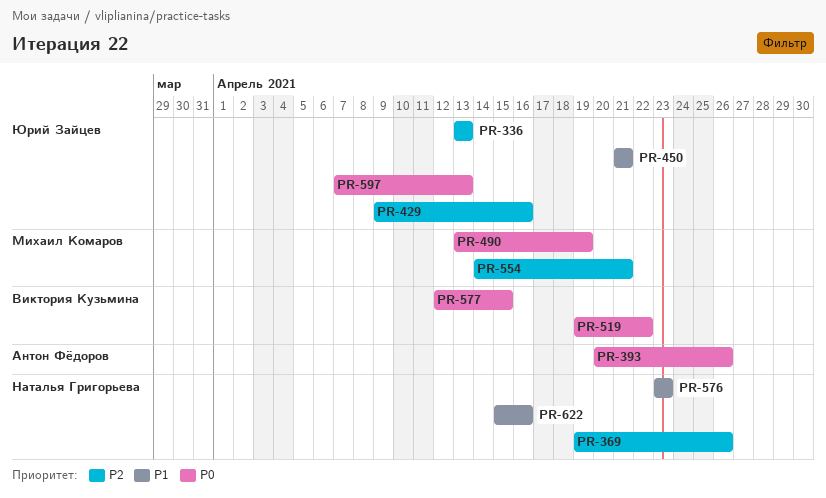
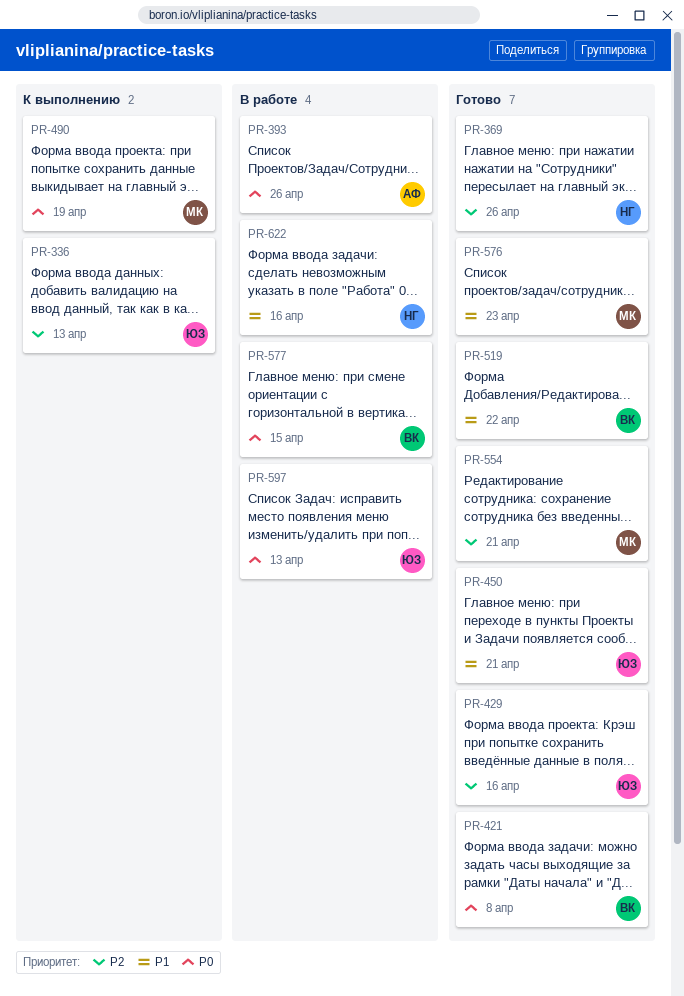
PR-421: none -> present
PR-519, priority: P0 -> P1
PR-576, owner: Наталья Григорьева -> Михаил Комаров

